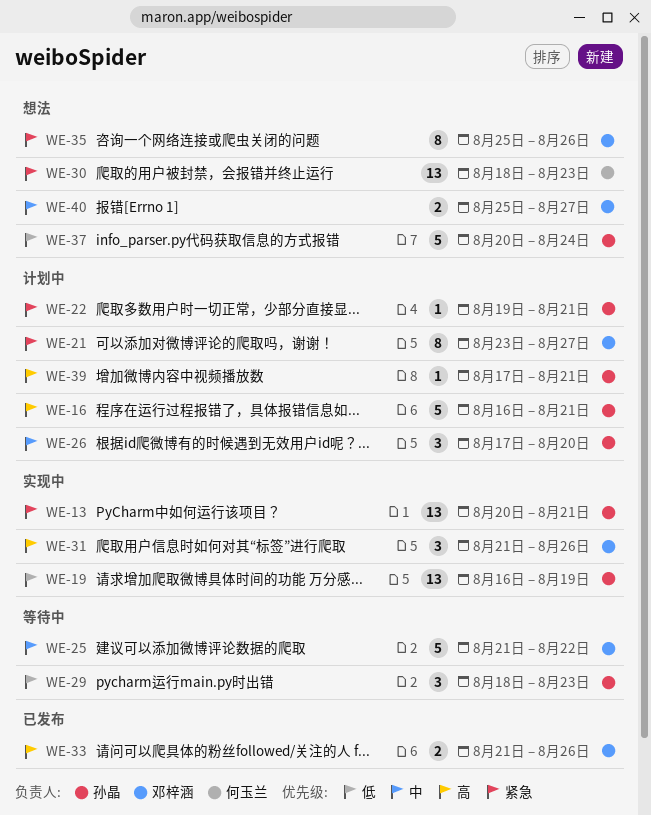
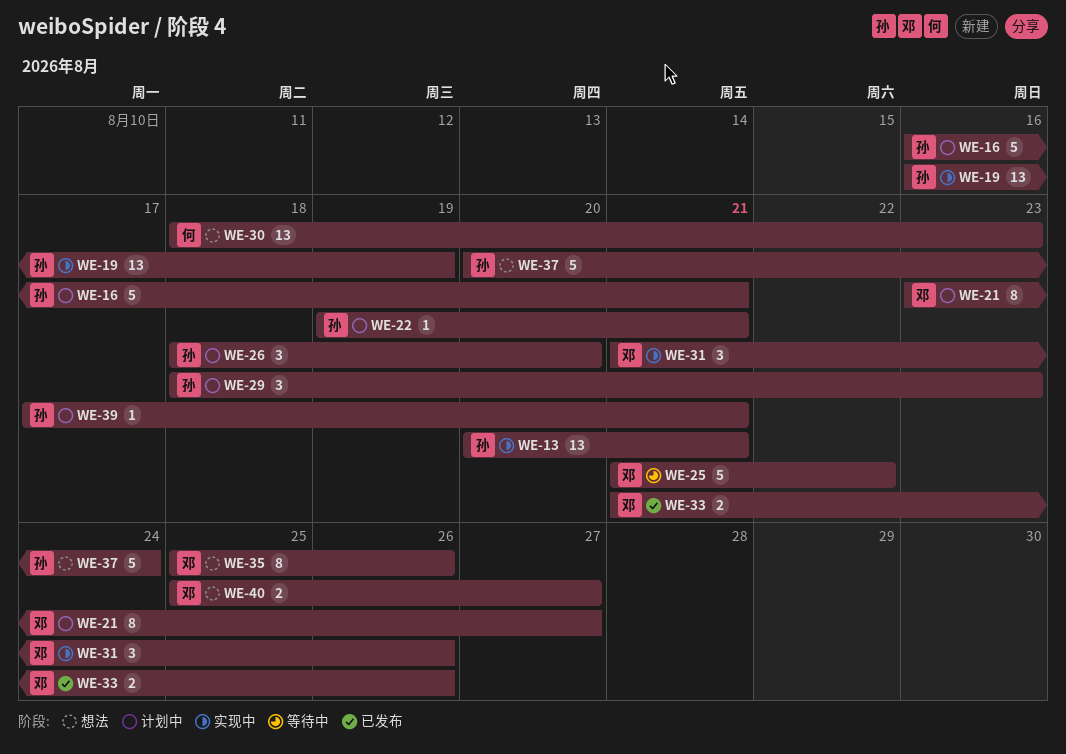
WE-26, start: Aug 17 -> Aug 18
WE-29, status: 等待中 -> 计划中

